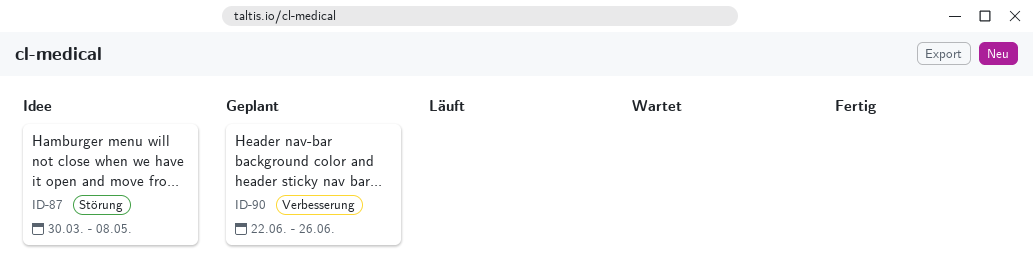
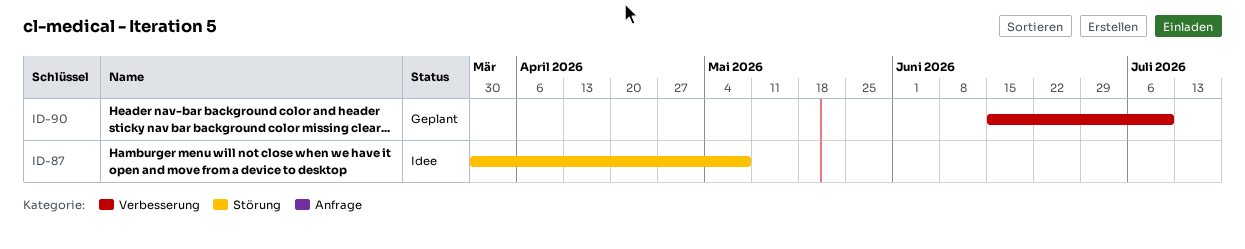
ID-90, start: Jun 22 -> Jun 15
ID-90, due: Jun 26 -> Jul 10

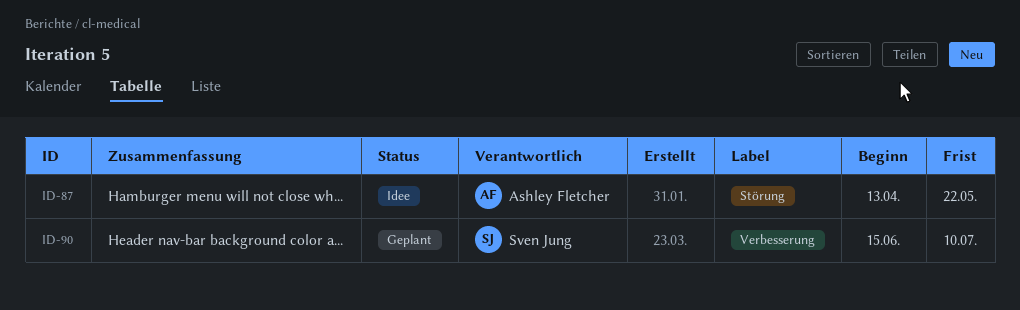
ID-87, start: Mar 30 -> Apr 13
ID-87, due: May 8 -> May 22

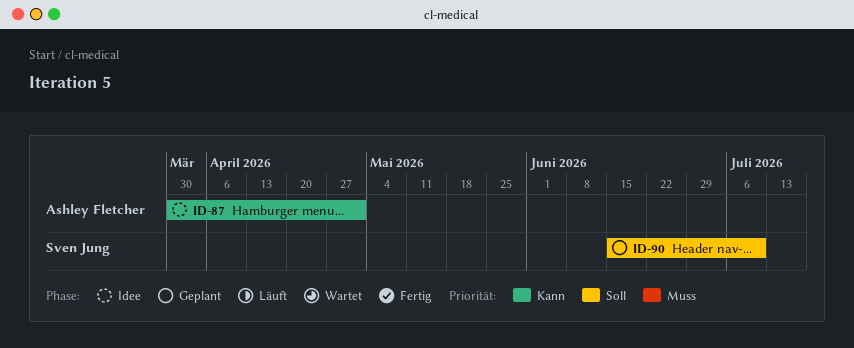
ID-87, start: Apr 13 -> Mar 30
ID-87, due: May 22 -> May 1

